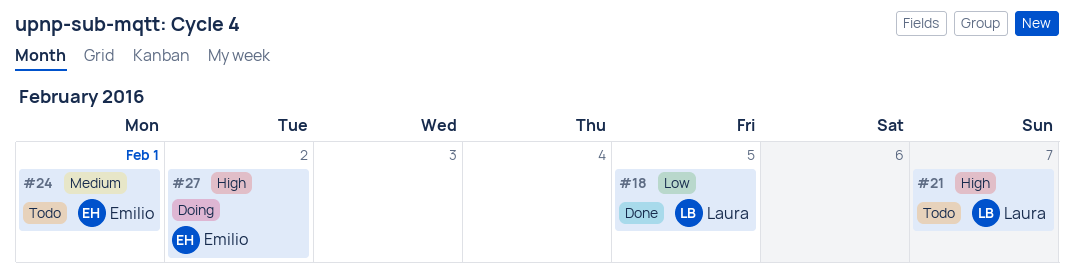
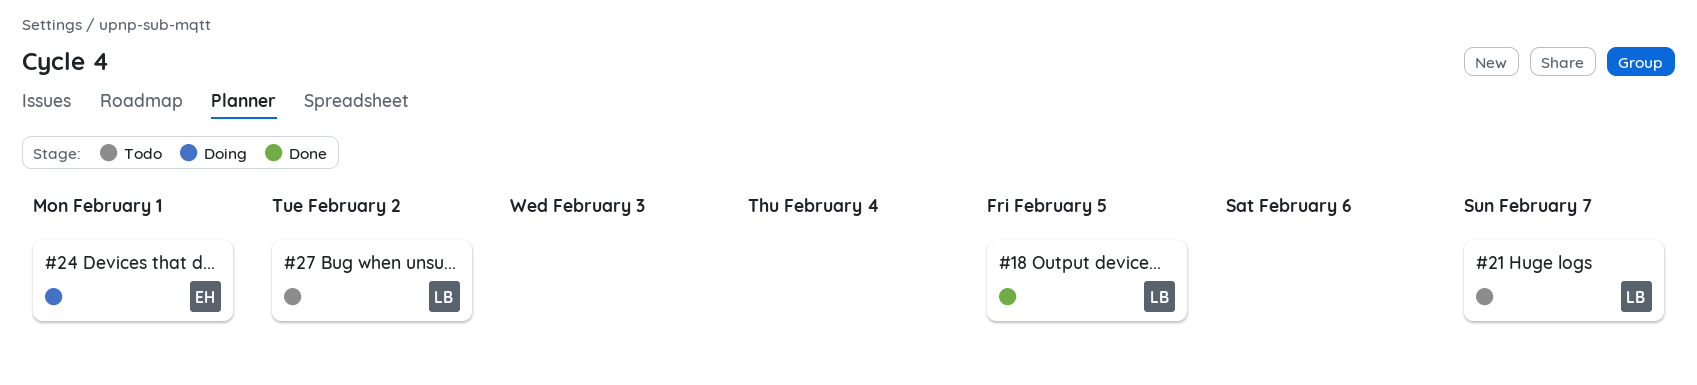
#24, status: Todo -> Doing
#27, status: Doing -> Todo
#27, owner: Emilio -> Laura

